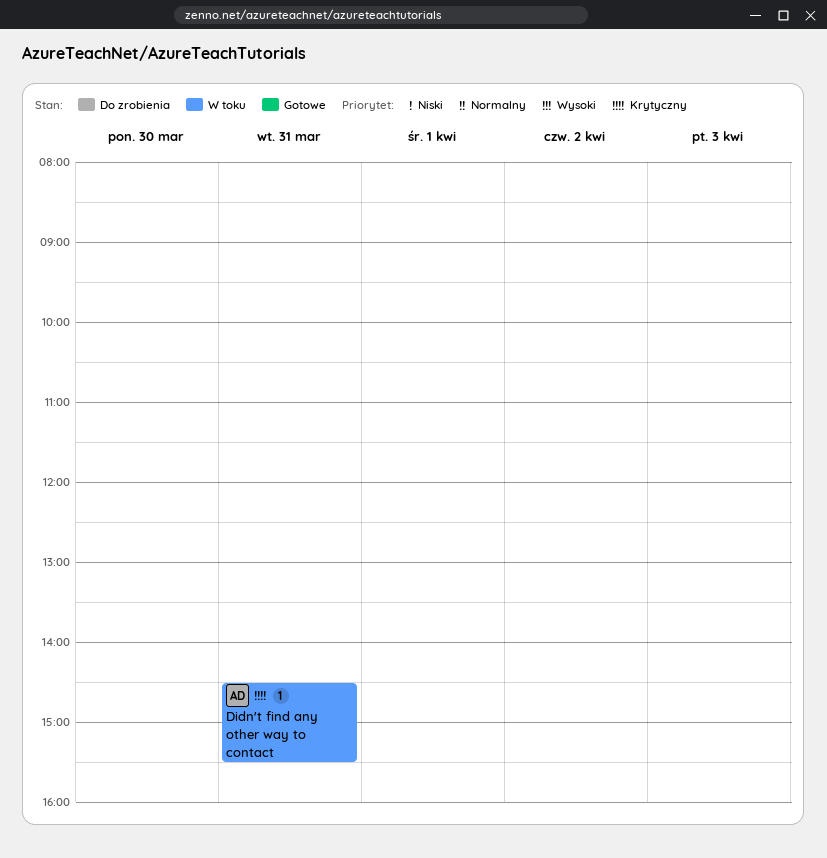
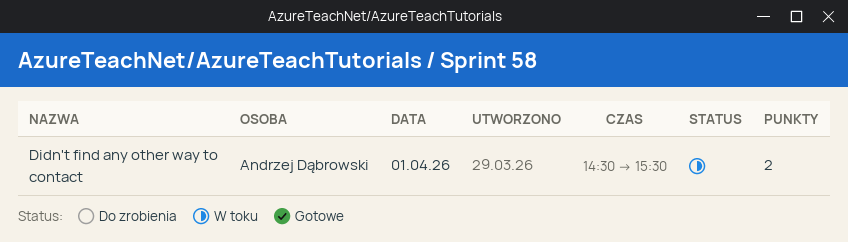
Didn't find any other way to contact, estimate: 1 -> 2
Didn't find any other way to contact, day: Mar 31 -> Apr 1

